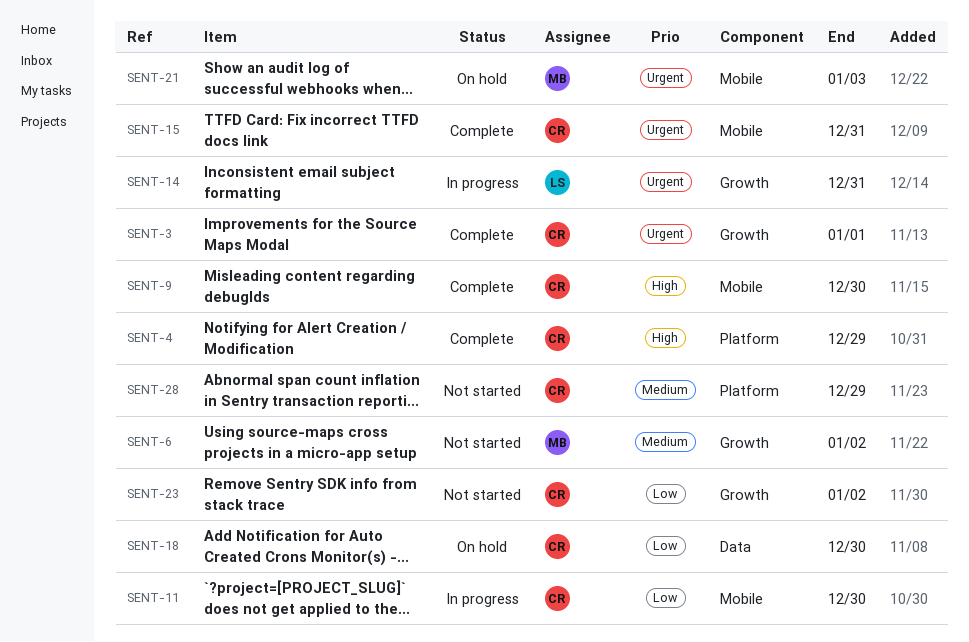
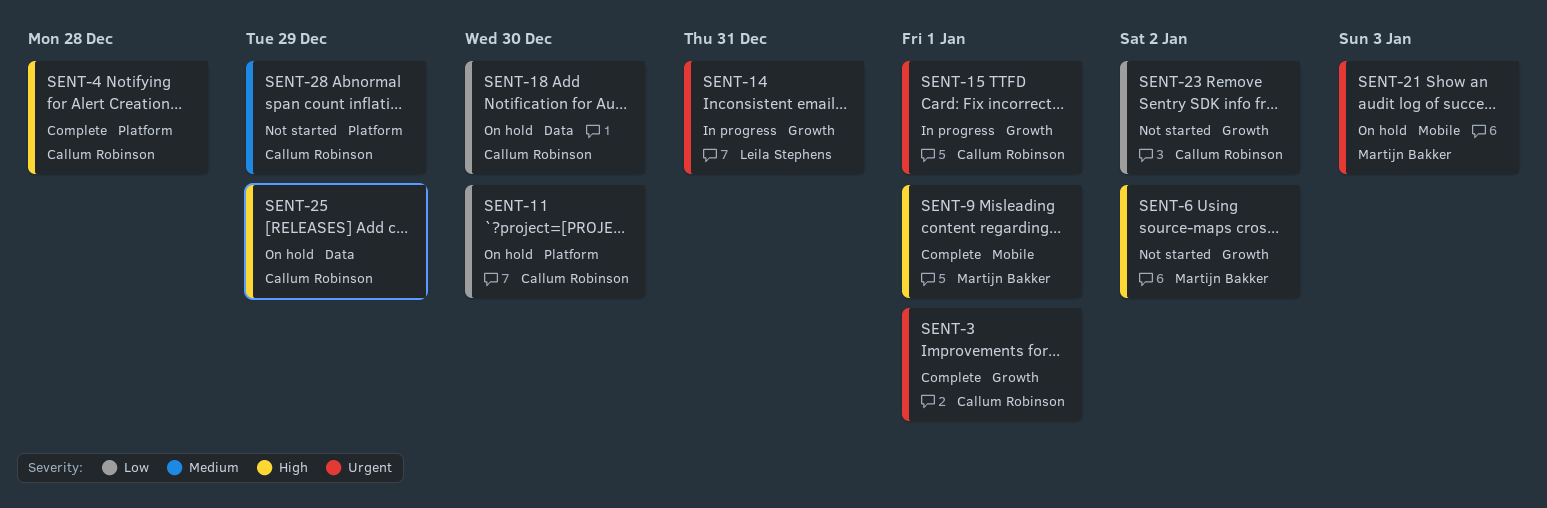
SENT-4, due: Dec 29 -> Dec 28
SENT-6, priority: Medium -> High
SENT-9, owner: Callum Robinson -> Martijn Bakker
SENT-9, due: Dec 30 -> Jan 1
SENT-11, status: In progress -> On hold
SENT-11, label: Mobile -> Platform
SENT-15, status: Complete -> In progress
SENT-15, label: Mobile -> Growth
SENT-15, due: Dec 31 -> Jan 1
SENT-25: none -> present

